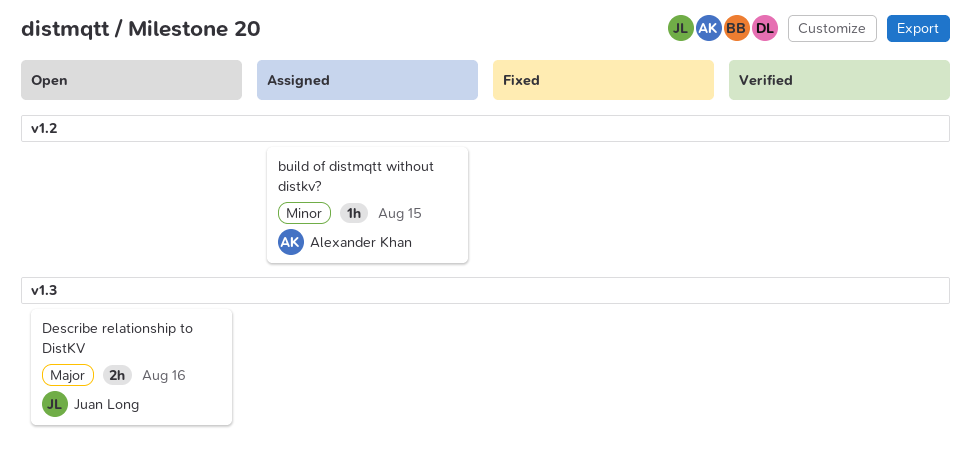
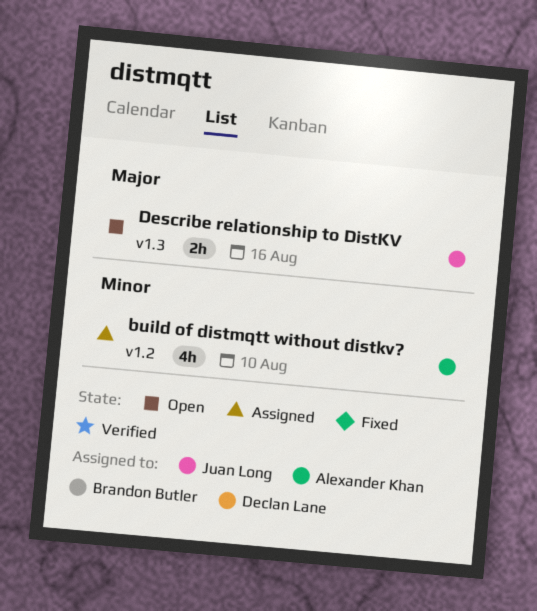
build of distmqtt without distkv?, estimate: 1h -> 4h
build of distmqtt without distkv?, due: Aug 15 -> Aug 10

